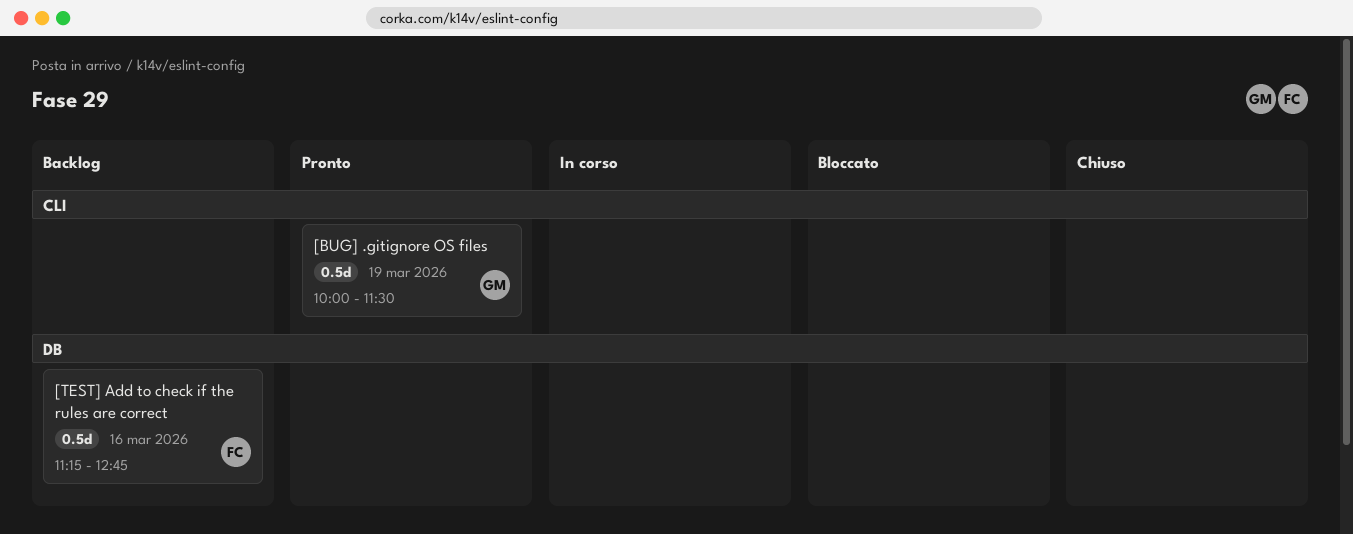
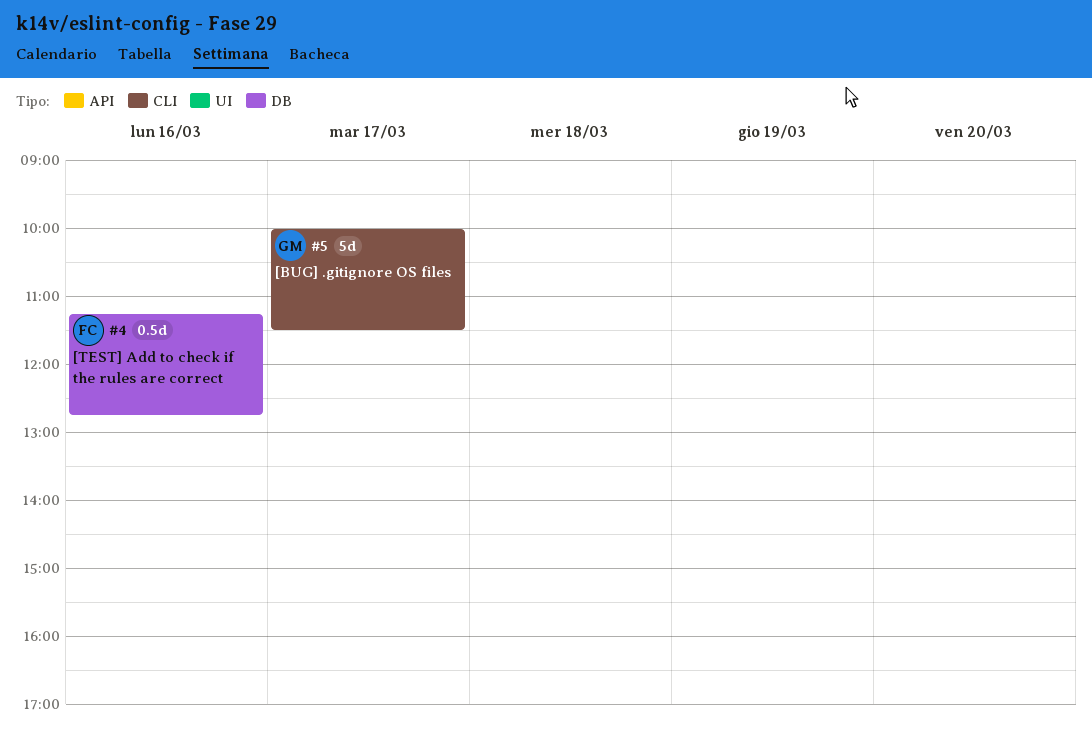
[BUG] .gitignore OS files, estimate: 0.5d -> 5d
[BUG] .gitignore OS files, day: Mar 19 -> Mar 17

